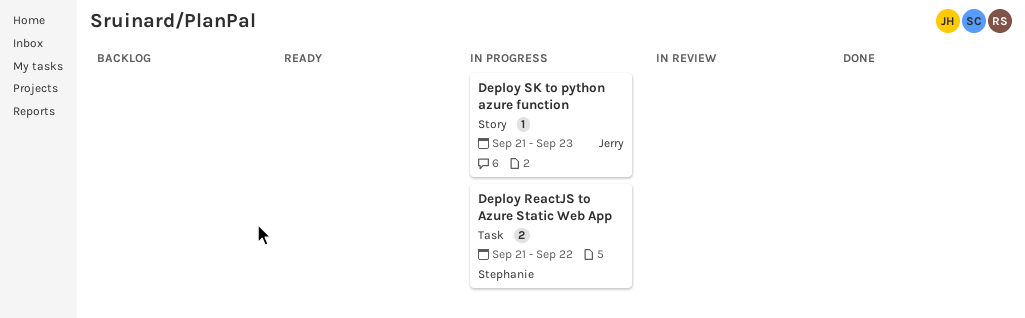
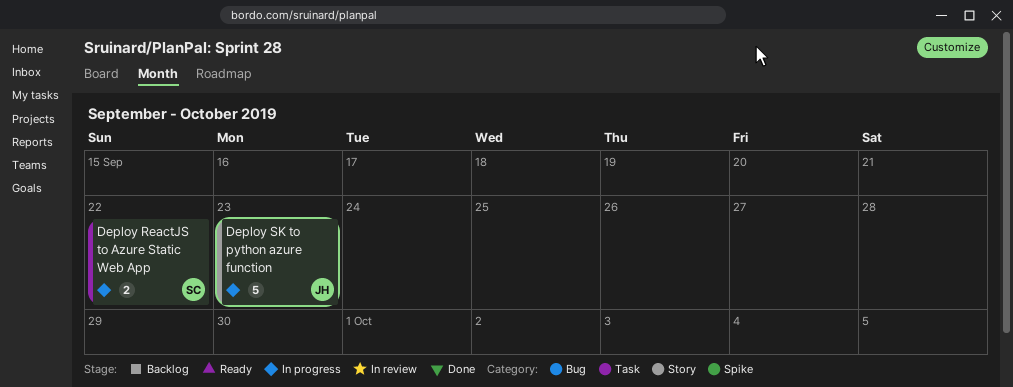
Deploy SK to python azure function, estimate: 1 -> 5

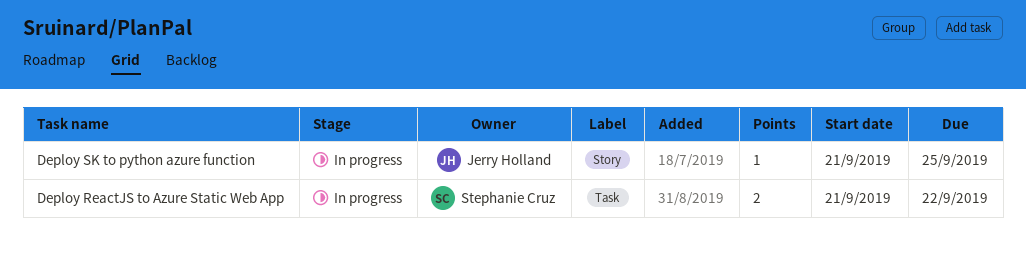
Deploy SK to python azure function, estimate: 5 -> 1
Deploy SK to python azure function, due: Sep 23 -> Sep 25

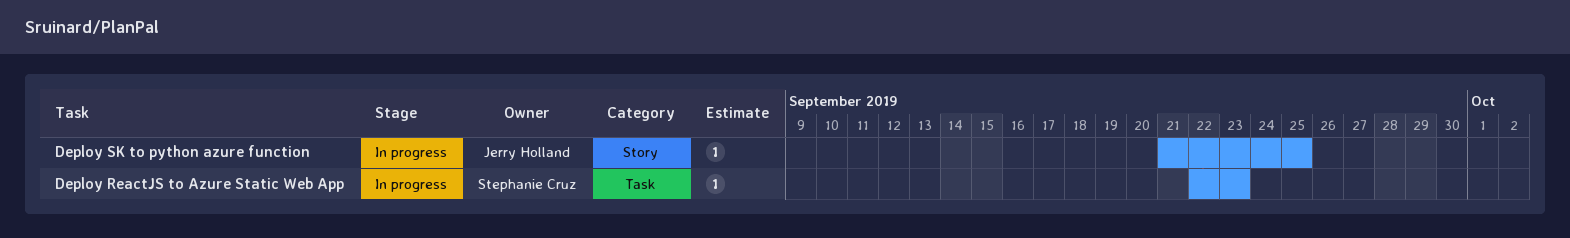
Deploy ReactJS to Azure Static Web App, estimate: 2 -> 1
Deploy ReactJS to Azure Static Web App, start: Sep 21 -> Sep 22
Deploy ReactJS to Azure Static Web App, due: Sep 22 -> Sep 23

